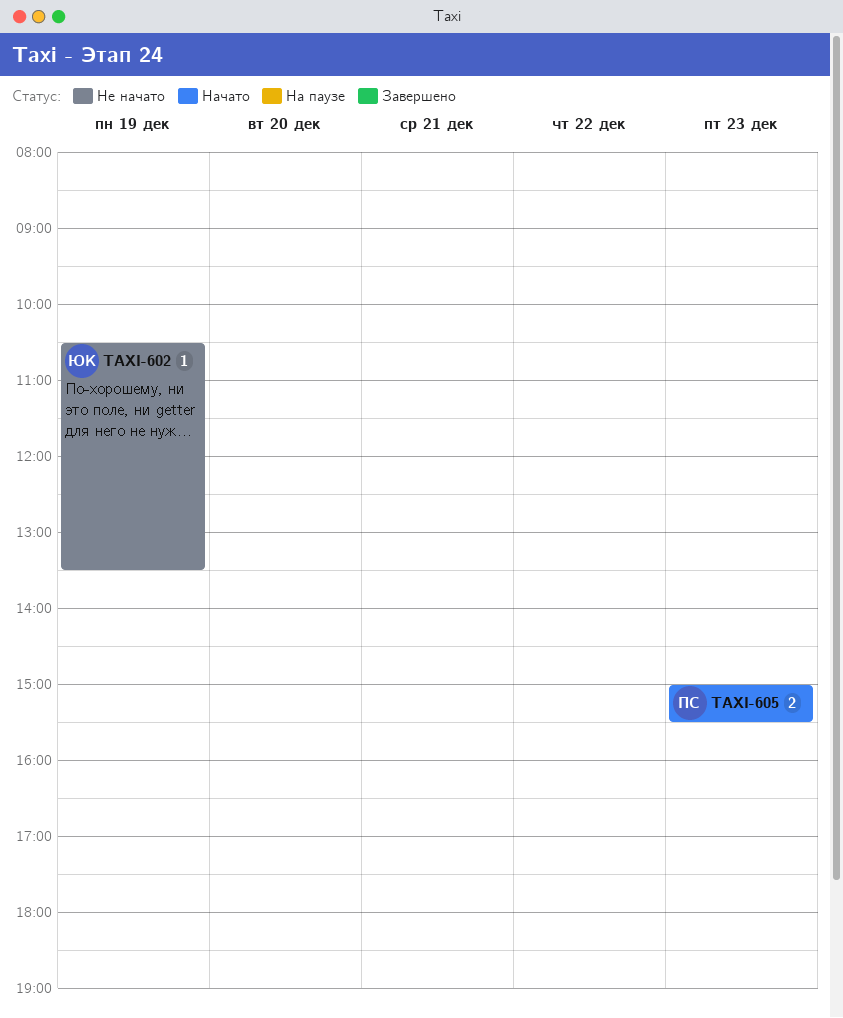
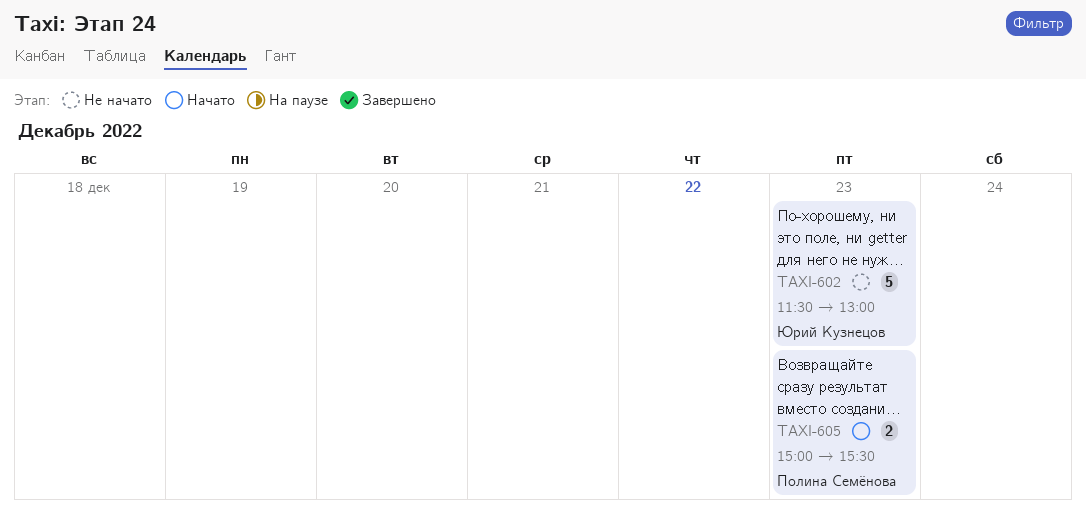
TAXI-602, estimate: 1 -> 5
TAXI-602, day: Dec 19 -> Dec 23
TAXI-602, begins: 10:30 -> 11:30
TAXI-602, ends: 13:30 -> 13:00

